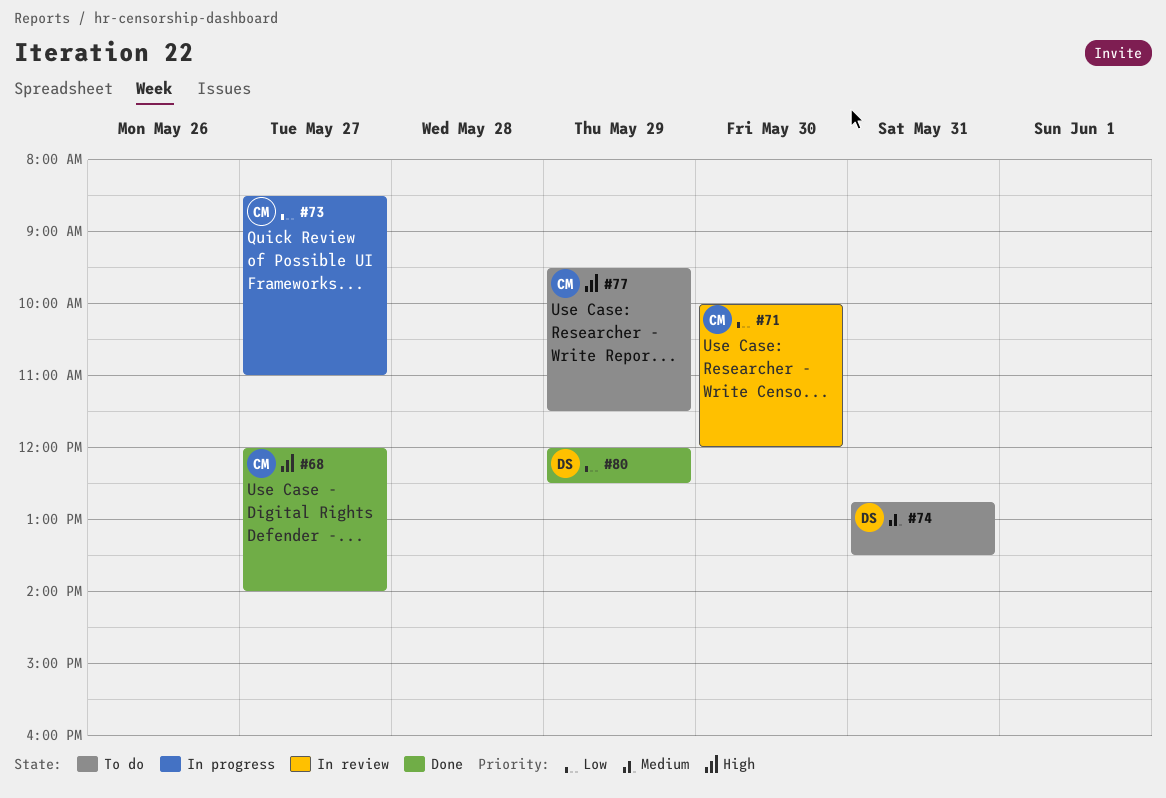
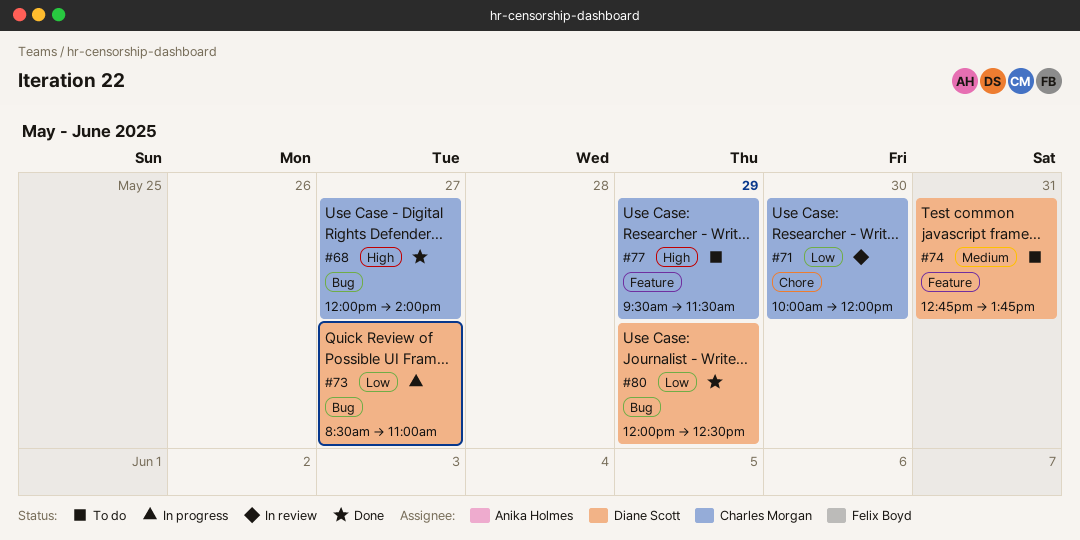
#73, owner: Charles Morgan -> Diane Scott
#74, ends: 13:30 -> 13:45

